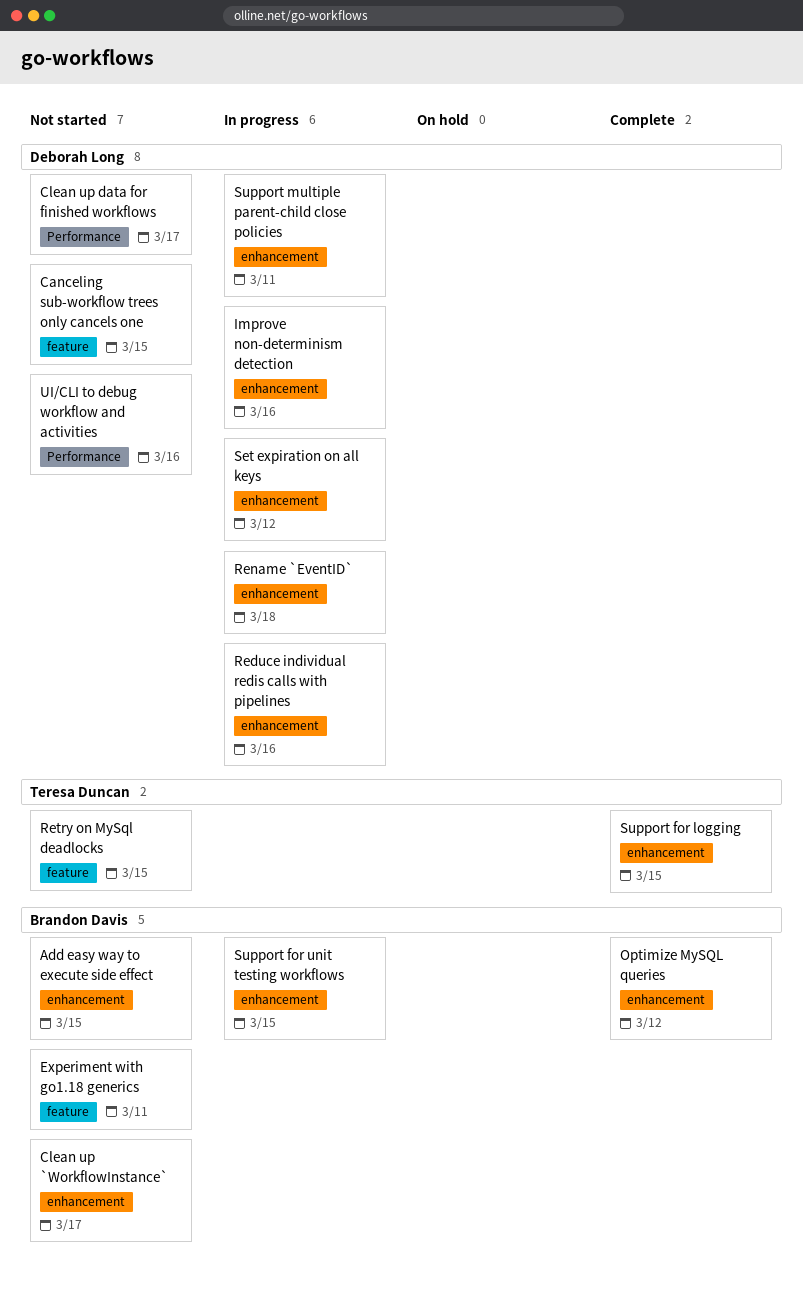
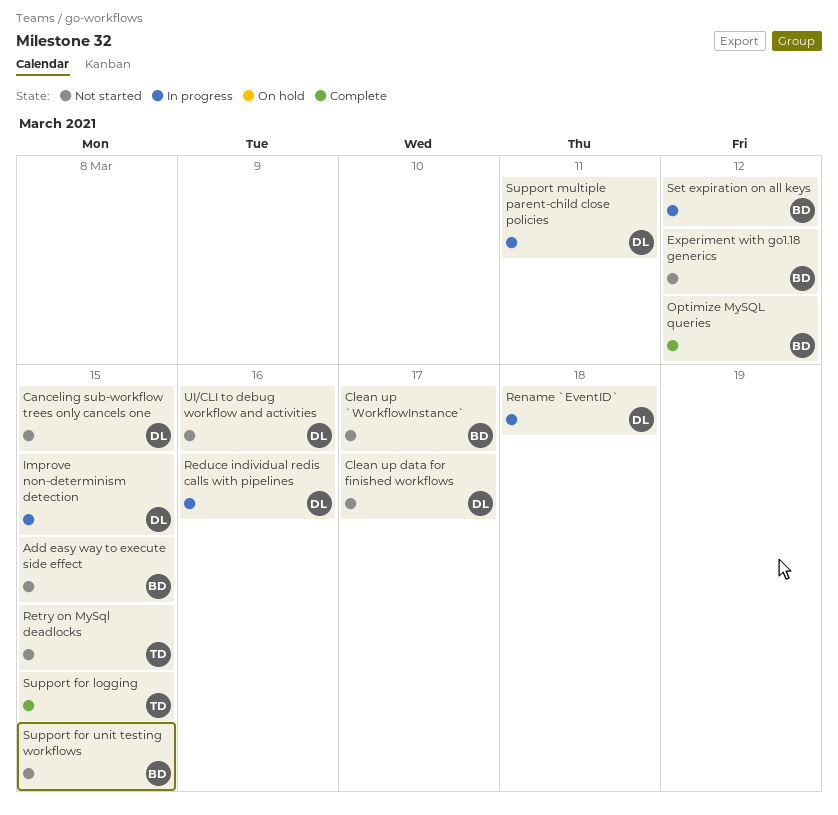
Experiment with go1.18 generics, due: Mar 11 -> Mar 12
Improve non-determinism detection, due: Mar 16 -> Mar 15
Set expiration on all keys, owner: Deborah Long -> Brandon Davis
Support for unit testing workflows, status: In progress -> Not started

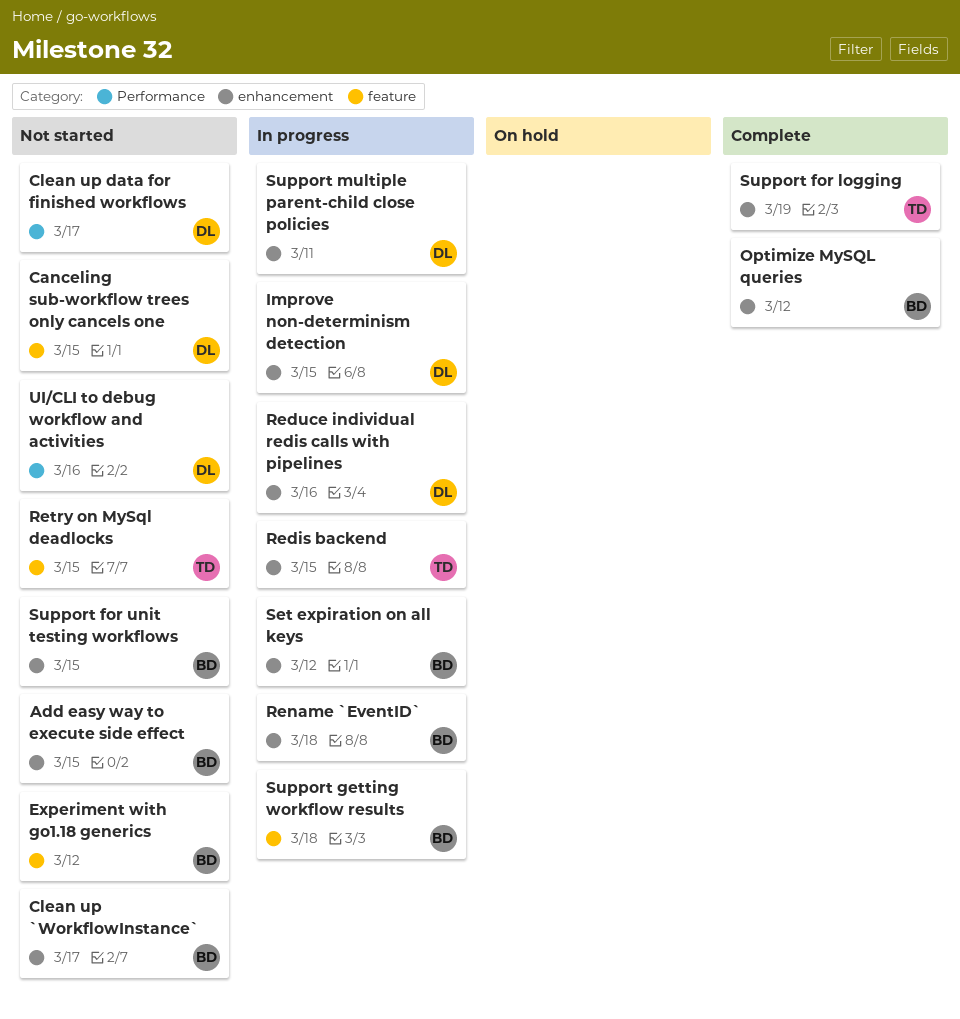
Redis backend: none -> present
Rename `EventID`, owner: DL -> BD
Support for logging, due: Mar 15 -> Mar 19
Support getting workflow results: none -> present

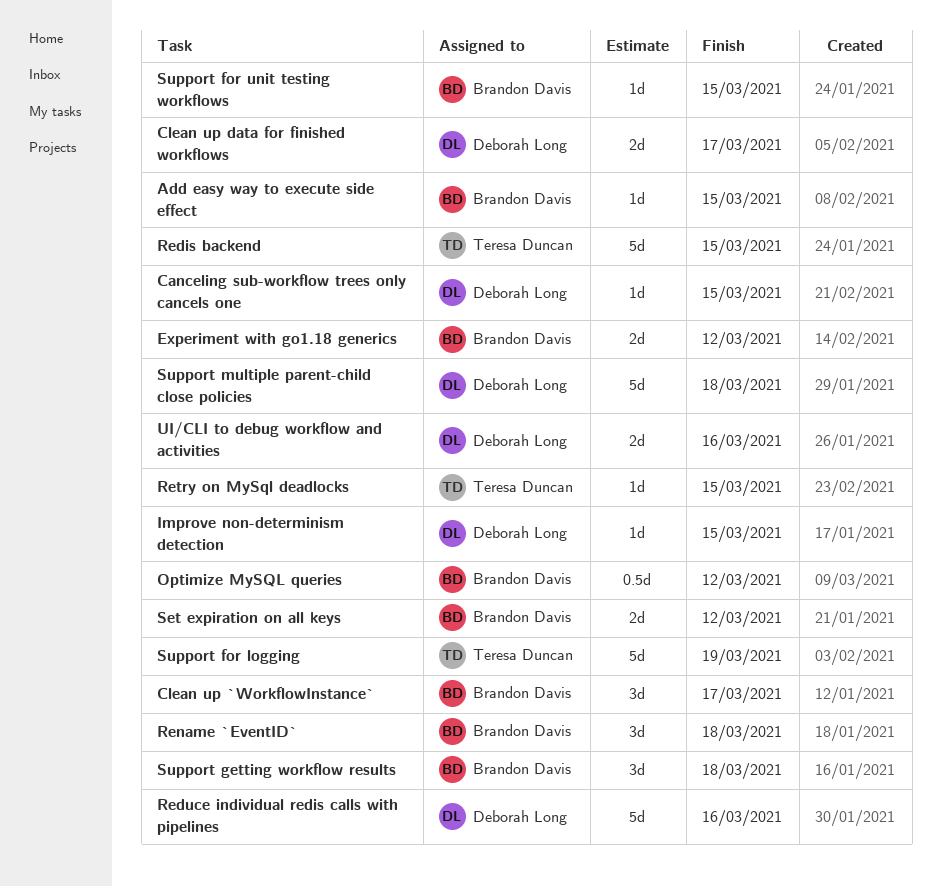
Support multiple parent-child close policies, due: Mar 11 -> Mar 18

